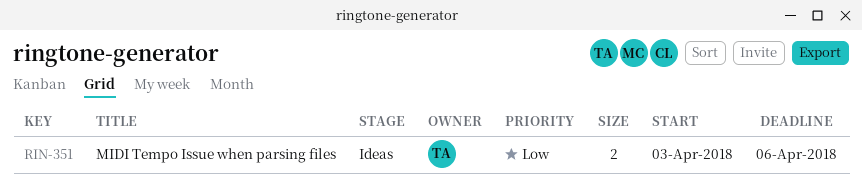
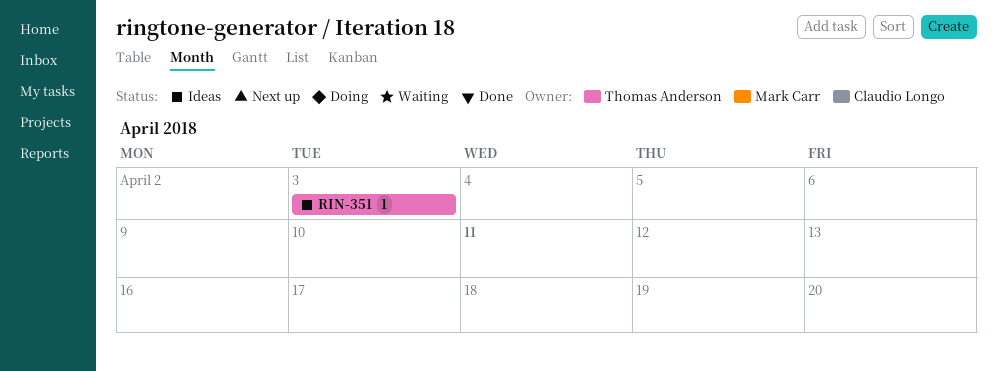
RIN-351, estimate: 2 -> 1
RIN-351, due: Apr 6 -> Apr 3

